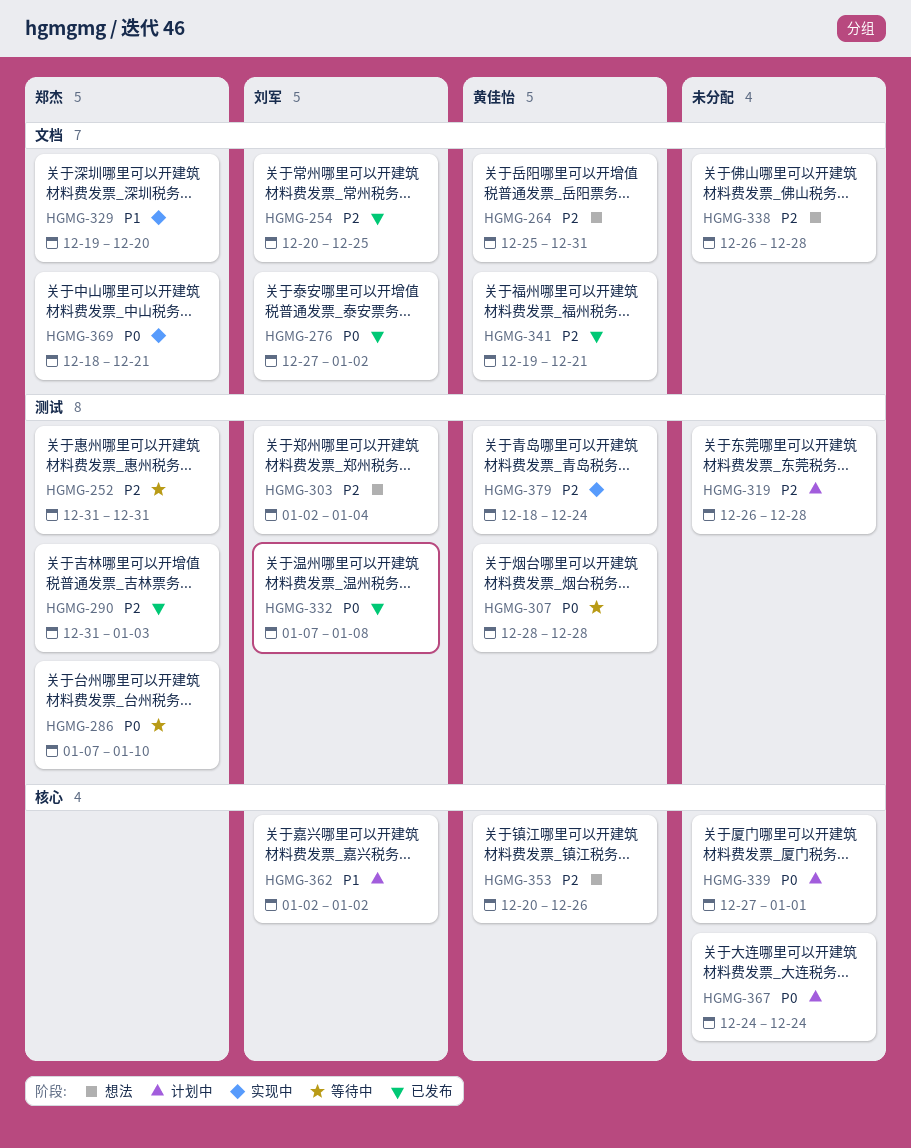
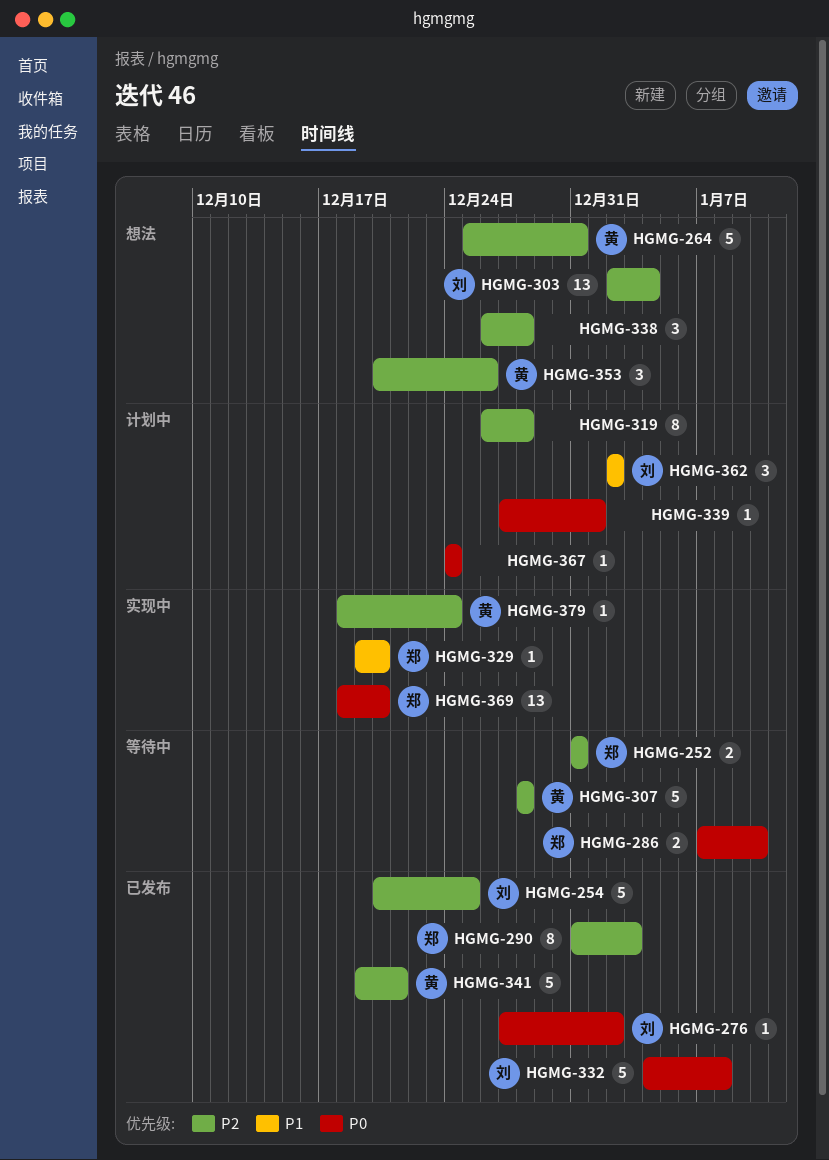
HGMG-307, priority: P0 -> P2
HGMG-332, start: Jan 7 -> Jan 4
HGMG-369, due: Dec 21 -> Dec 20

